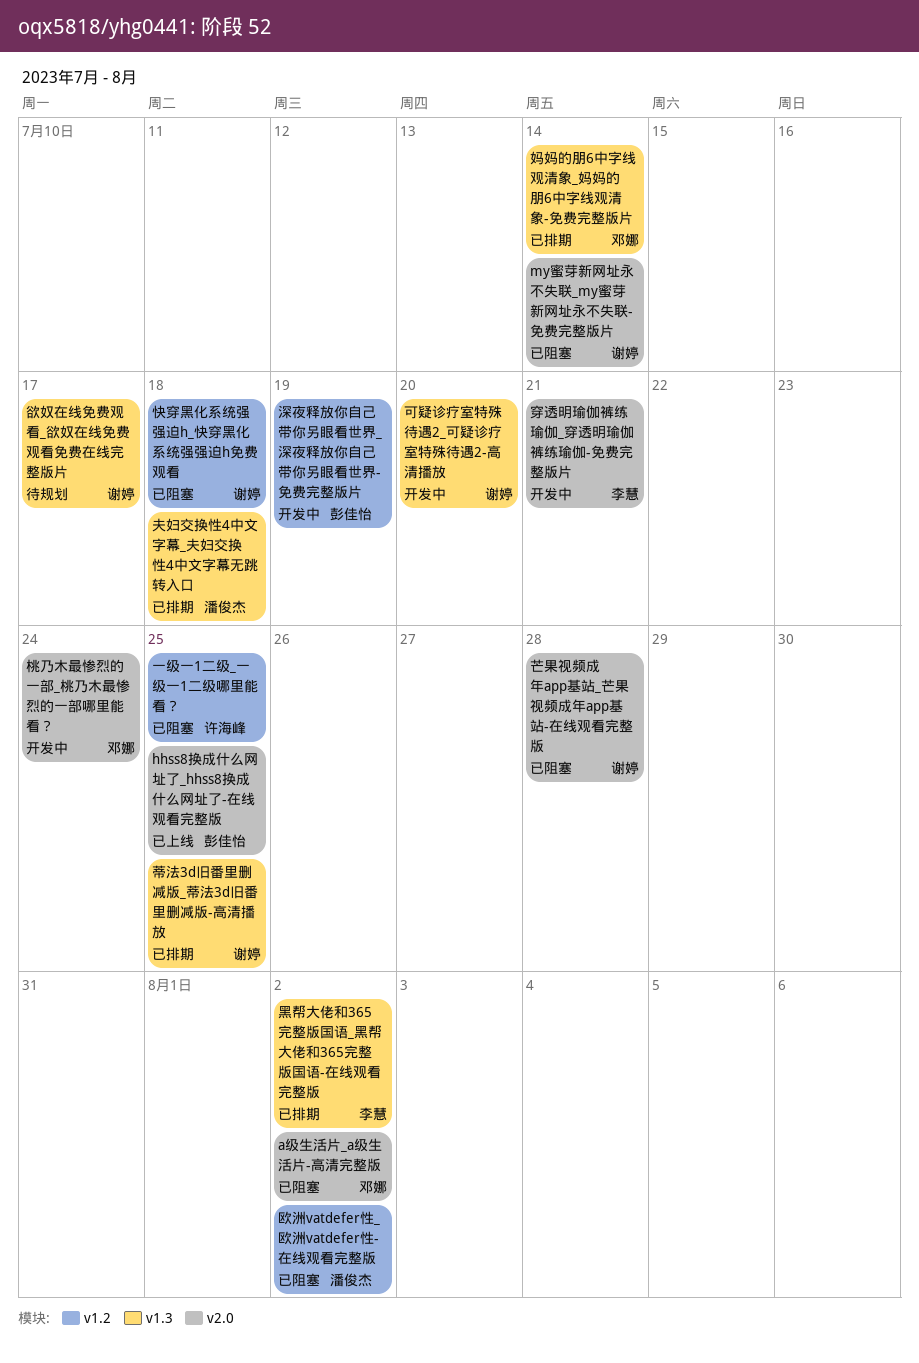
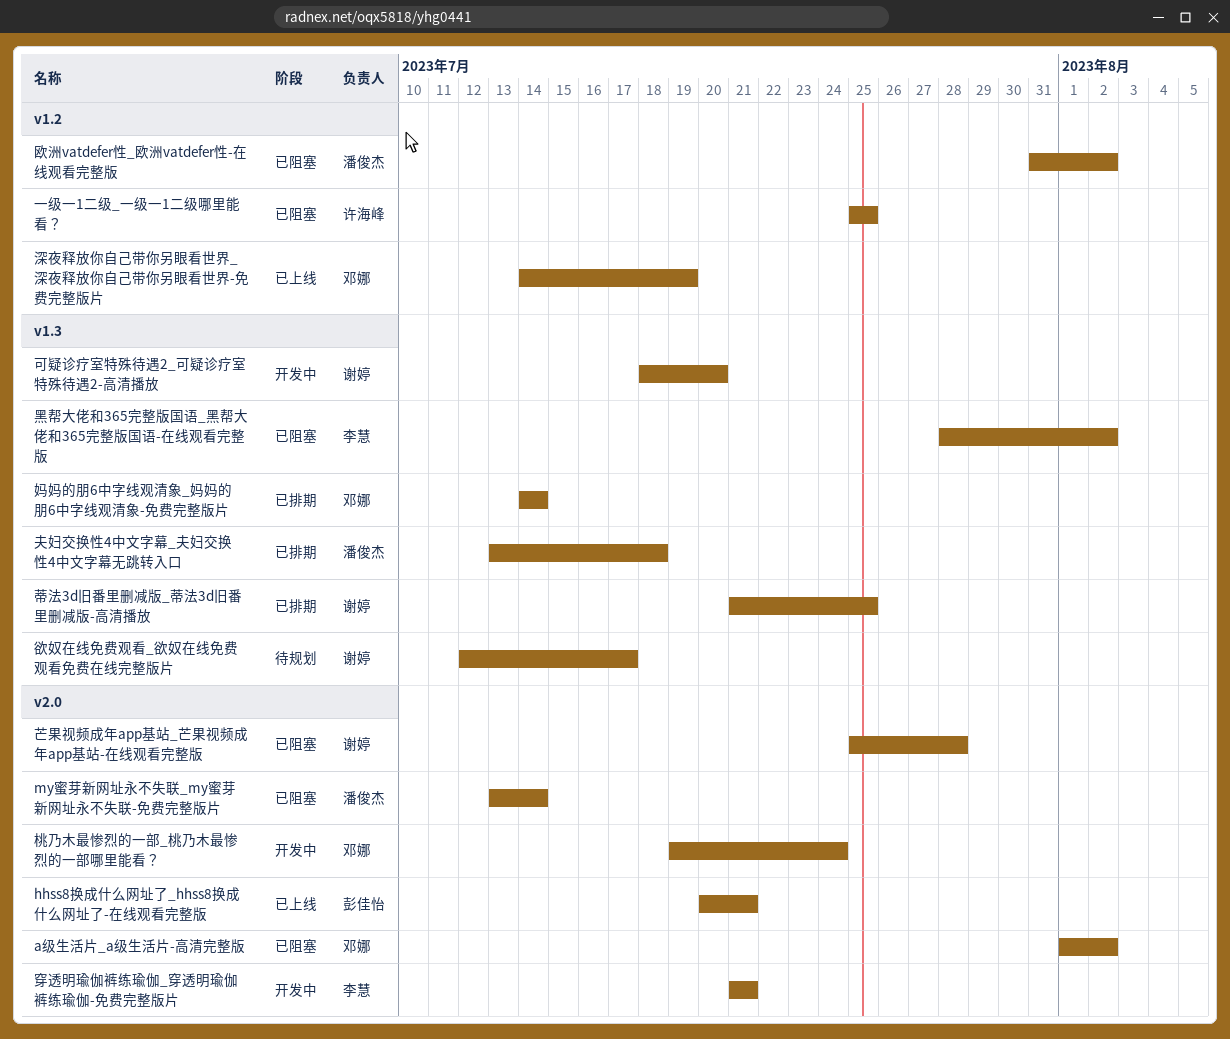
hhss8换成什么网址了_hhss8换成什么网址了-在线观看完整版, due: Jul 25 -> Jul 21
my蜜芽新网址永不失联_my蜜芽新网址永不失联-免费完整版片, owner: 谢婷 -> 潘俊杰
快穿黑化系统强强迫h_快穿黑化系统强强迫h免费观看: present -> none
深夜释放你自己带你另眼看世界_深夜释放你自己带你另眼看世界-免费完整版片, status: 开发中 -> 已上线
深夜释放你自己带你另眼看世界_深夜释放你自己带你另眼看世界-免费完整版片, owner: 彭佳怡 -> 邓娜
黑帮大佬和365完整版国语_黑帮大佬和365完整版国语-在线观看完整版, status: 已排期 -> 已阻塞

